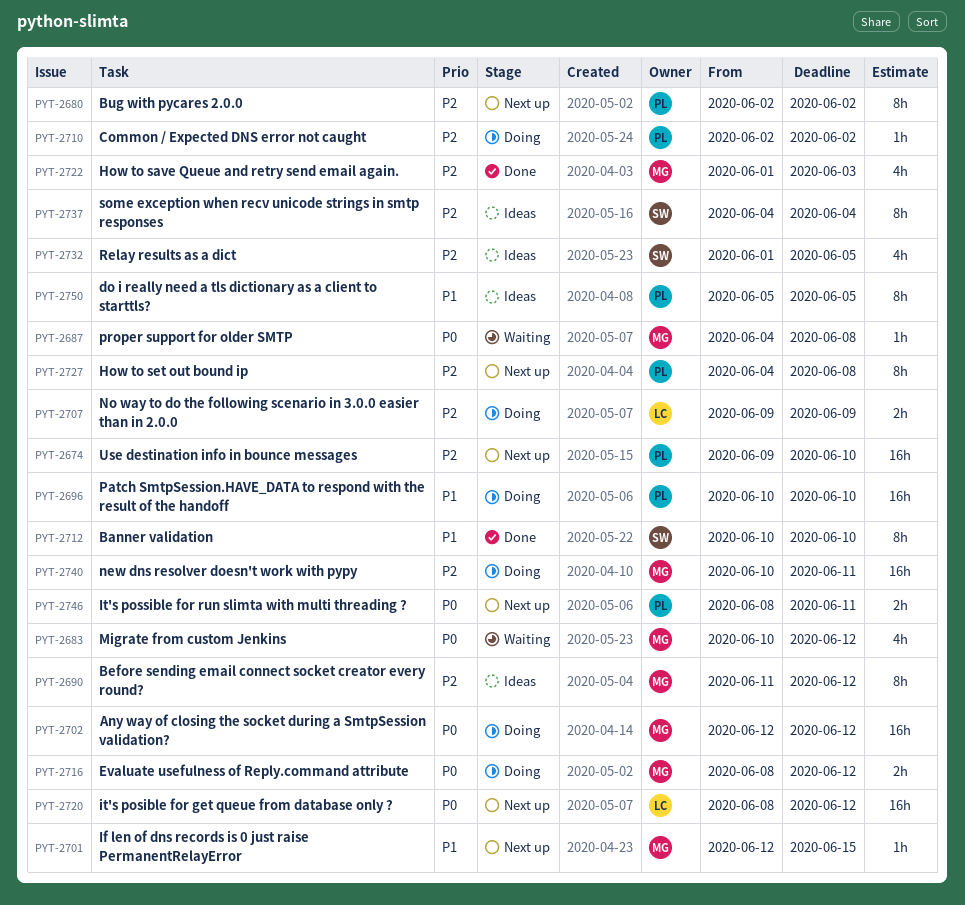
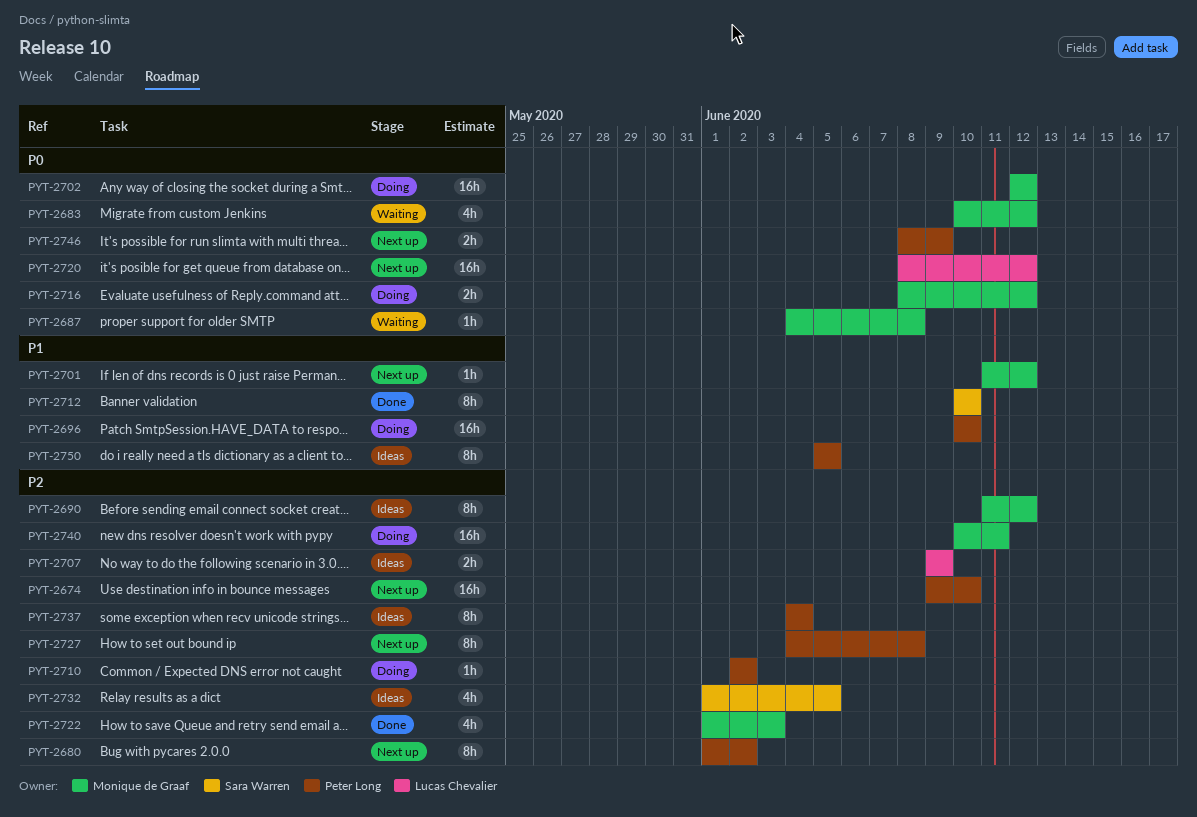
PYT-2680, start: Jun 2 -> Jun 1
PYT-2701, start: Jun 12 -> Jun 11
PYT-2701, due: Jun 15 -> Jun 12
PYT-2707, status: Doing -> Ideas
PYT-2737, owner: Sara Warren -> Peter Long
PYT-2746, due: Jun 11 -> Jun 9

